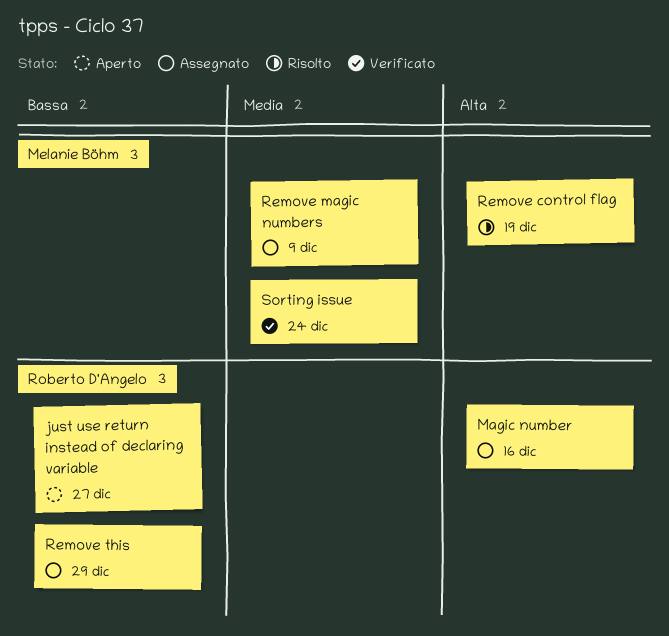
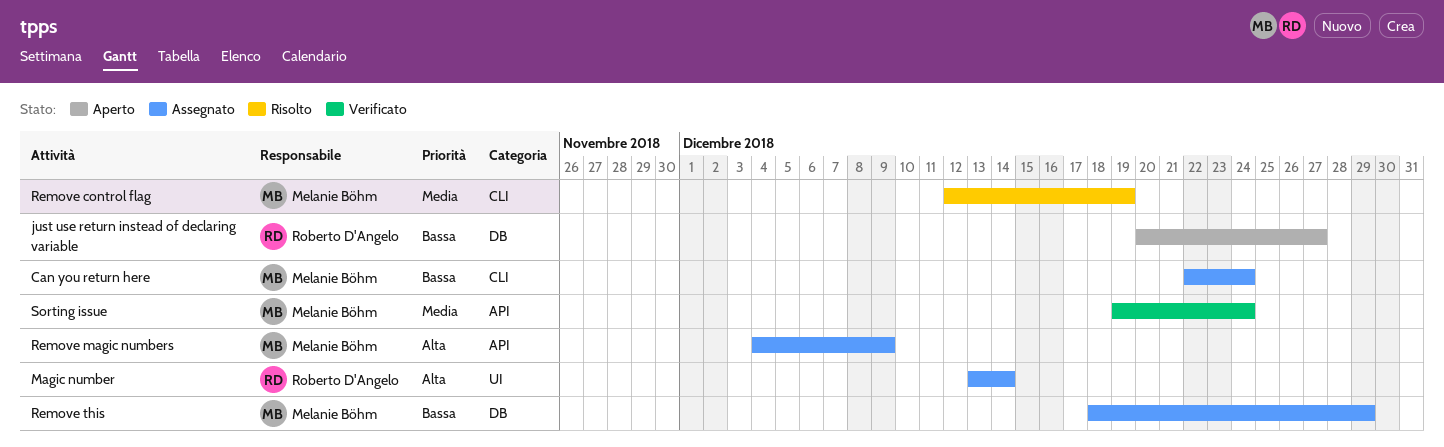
Can you return here: none -> present
Magic number, due: Dec 16 -> Dec 14
Remove control flag, priority: Alta -> Media
Remove magic numbers, priority: Media -> Alta
Remove this, owner: Roberto D'Angelo -> Melanie Böhm

